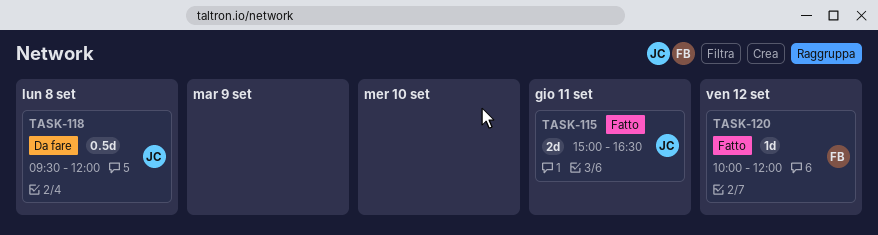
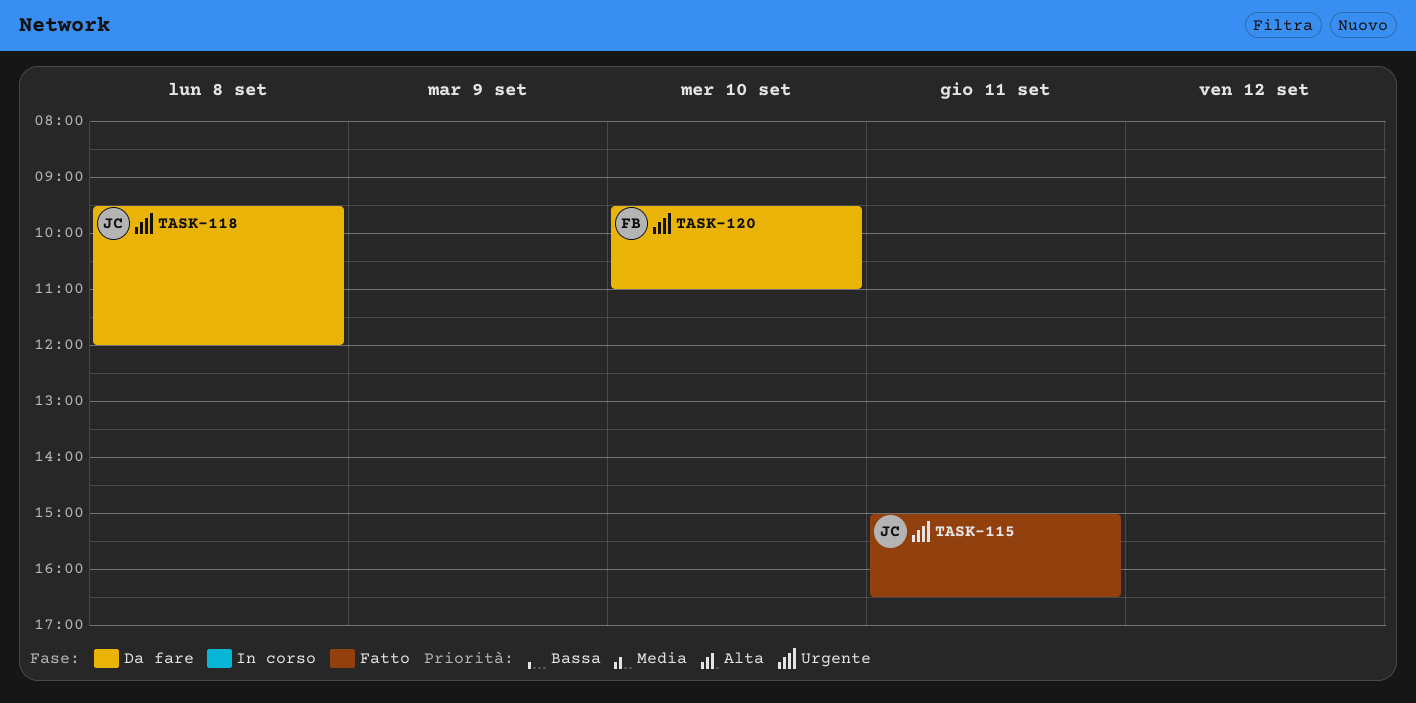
TASK-120, status: Fatto -> Da fare
TASK-120, day: Sep 12 -> Sep 10
TASK-120, begins: 10:00 -> 09:30
TASK-120, ends: 12:00 -> 11:00

